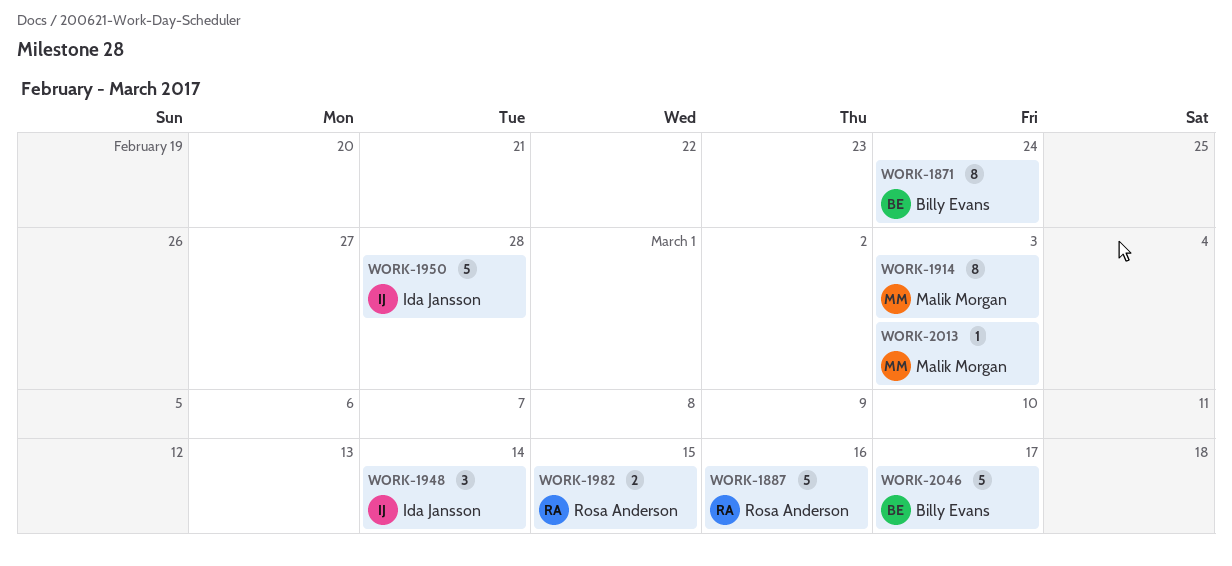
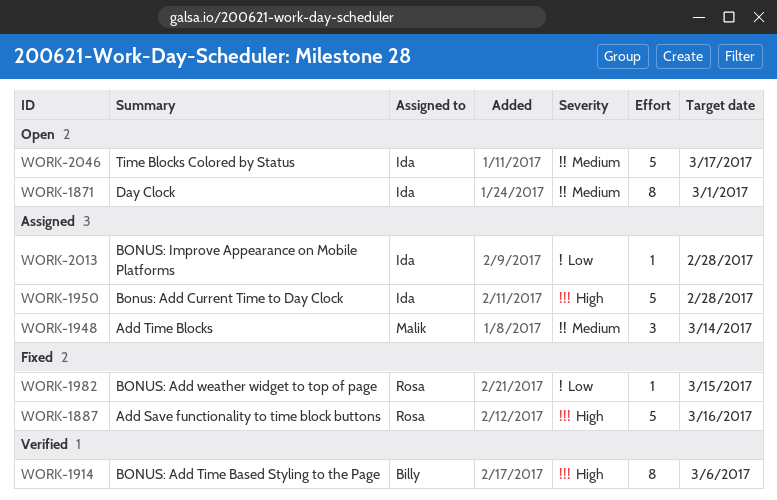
WORK-1871, owner: Billy Evans -> Ida Jansson
WORK-1871, due: Feb 24 -> Mar 1
WORK-1914, owner: Malik Morgan -> Billy Evans
WORK-1914, due: Mar 3 -> Mar 6
WORK-1948, owner: Ida Jansson -> Malik Morgan
WORK-1982, estimate: 2 -> 1
WORK-2013, owner: Malik Morgan -> Ida Jansson
WORK-2013, due: Mar 3 -> Feb 28
WORK-2046, owner: Billy Evans -> Ida Jansson

